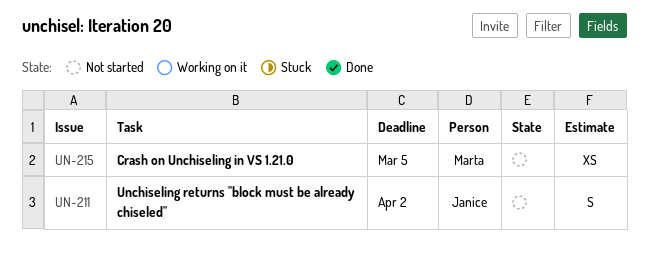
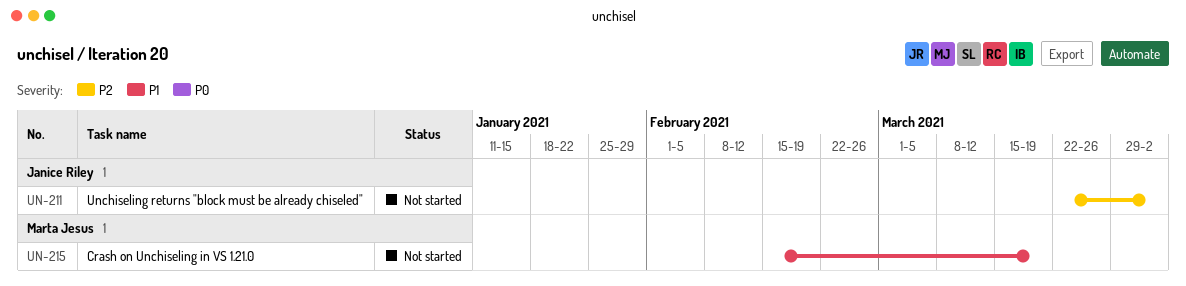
UN-215, due: Mar 5 -> Mar 19

